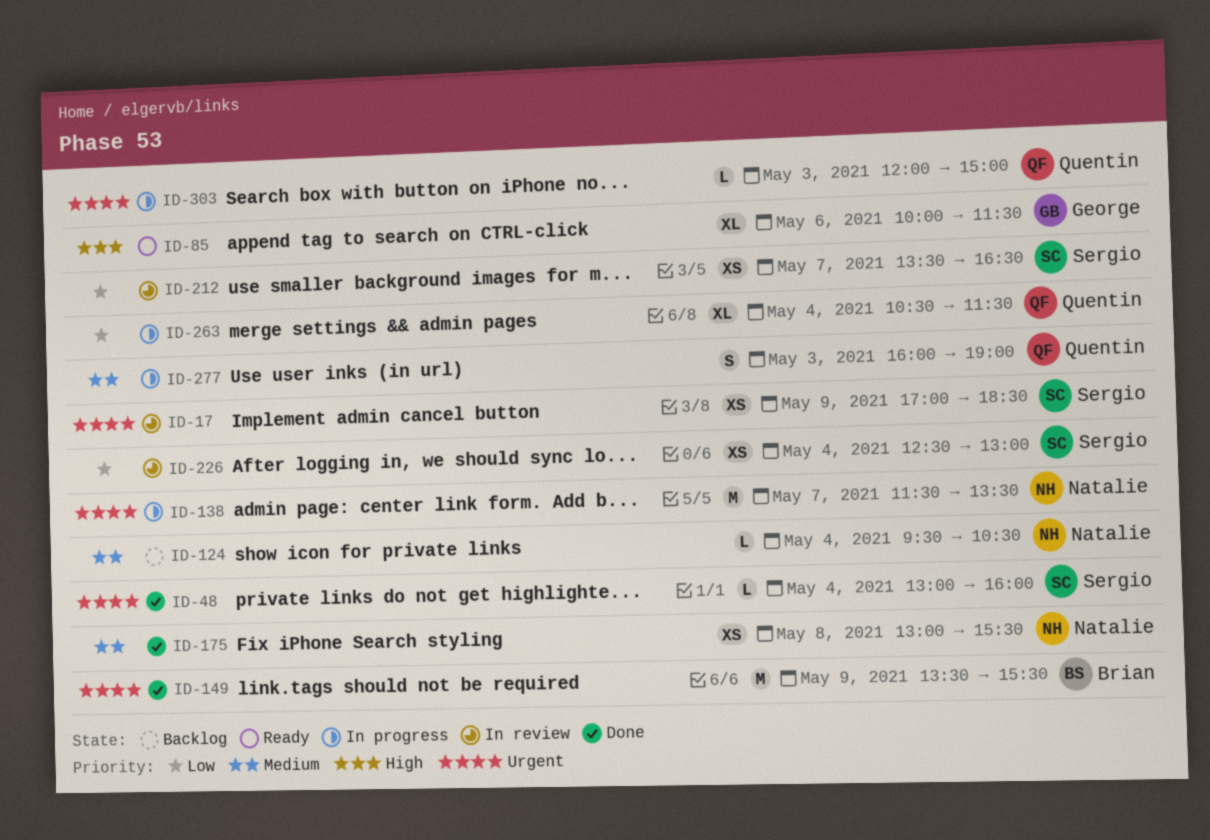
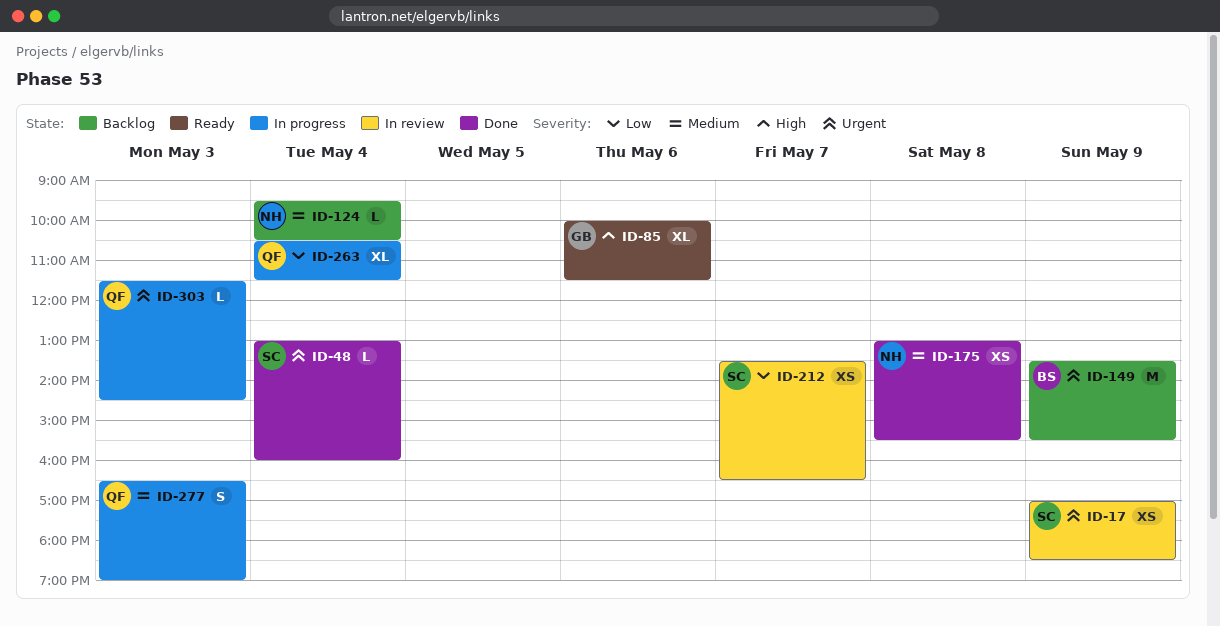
ID-138: present -> none
ID-149, status: Done -> Backlog
ID-226: present -> none
ID-277, begins: 16:00 -> 16:30
ID-303, begins: 12:00 -> 11:30
ID-303, ends: 15:00 -> 14:30

